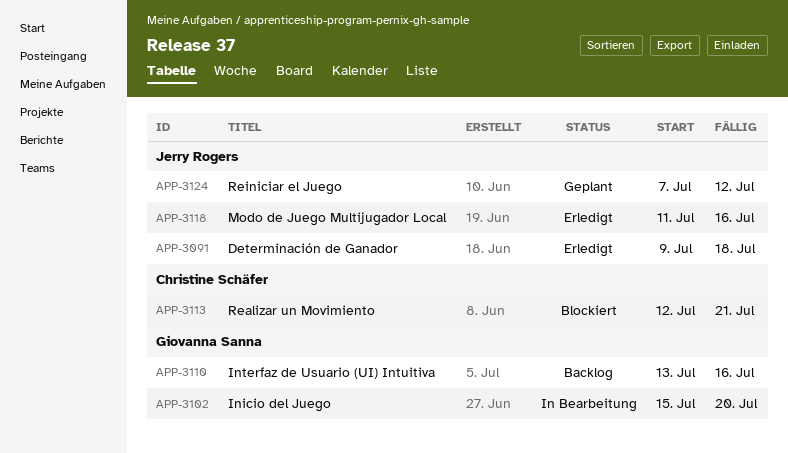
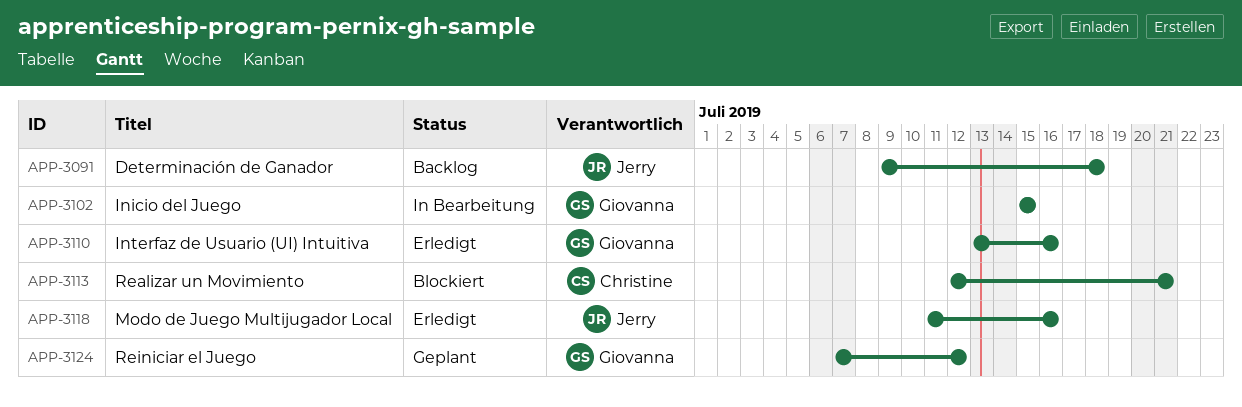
APP-3091, status: Erledigt -> Backlog
APP-3102, due: Jul 20 -> Jul 15
APP-3110, status: Backlog -> Erledigt
APP-3124, owner: Jerry Rogers -> Giovanna Sanna

